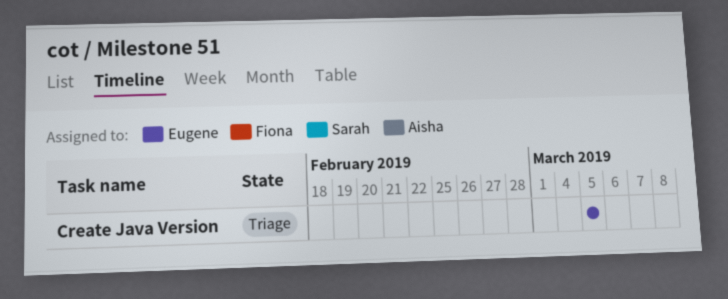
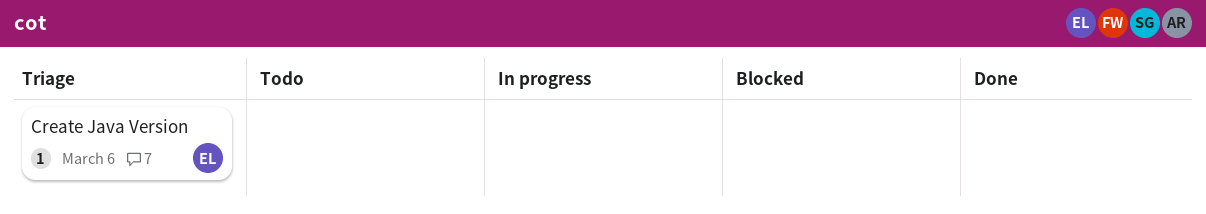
Create Java Version, due: Mar 5 -> Mar 6

